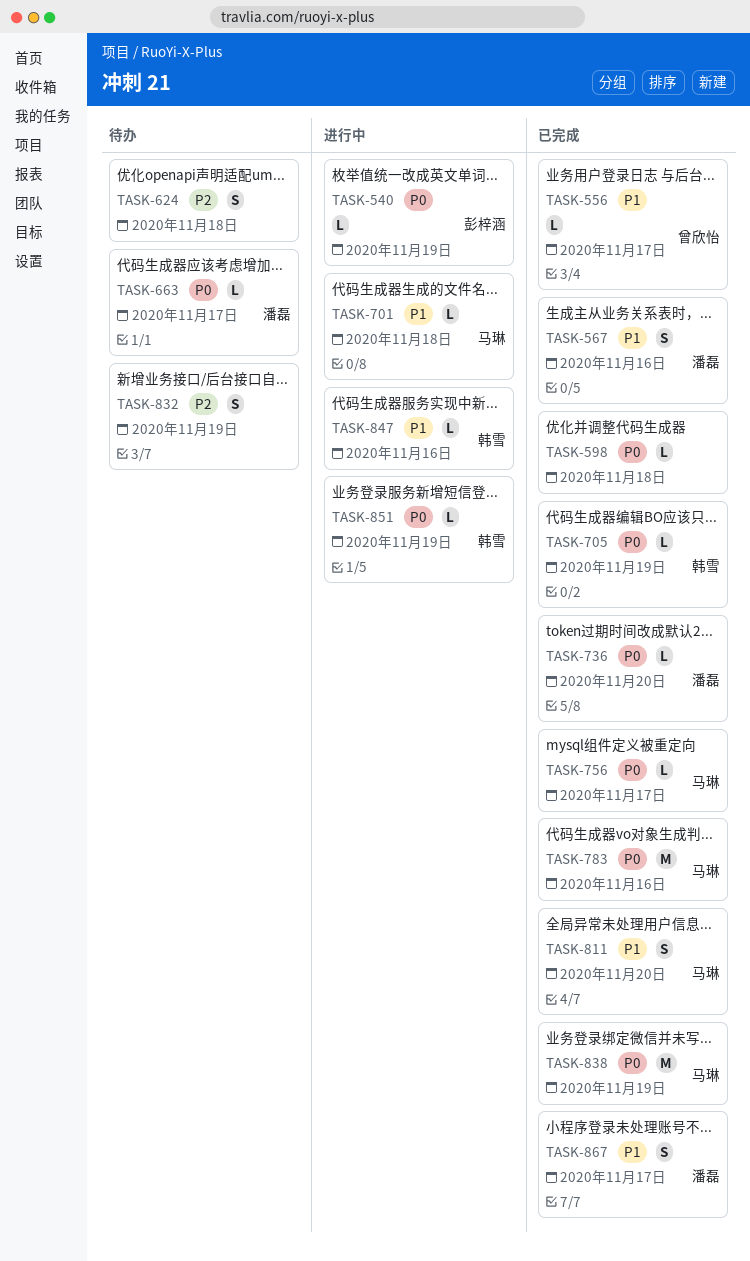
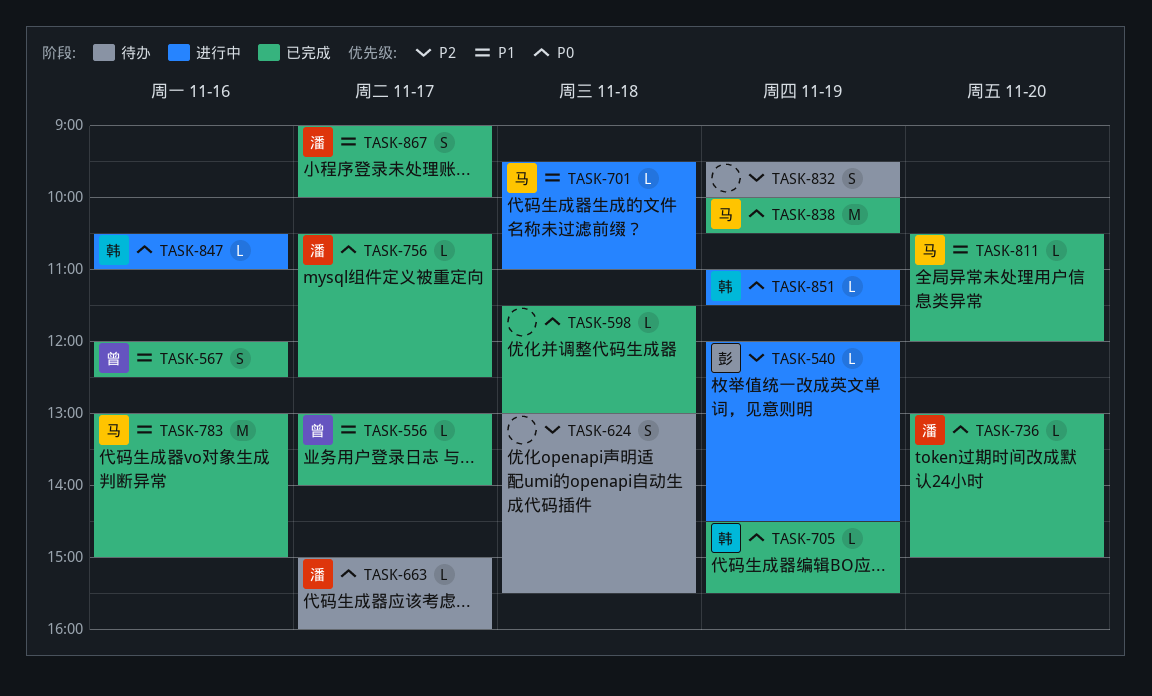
TASK-540, priority: P0 -> P2
TASK-567, owner: 潘磊 -> 曾欣怡
TASK-756, owner: 马琳 -> 潘磊
TASK-783, priority: P0 -> P1
TASK-811, estimate: S -> L
TASK-847, priority: P1 -> P0

